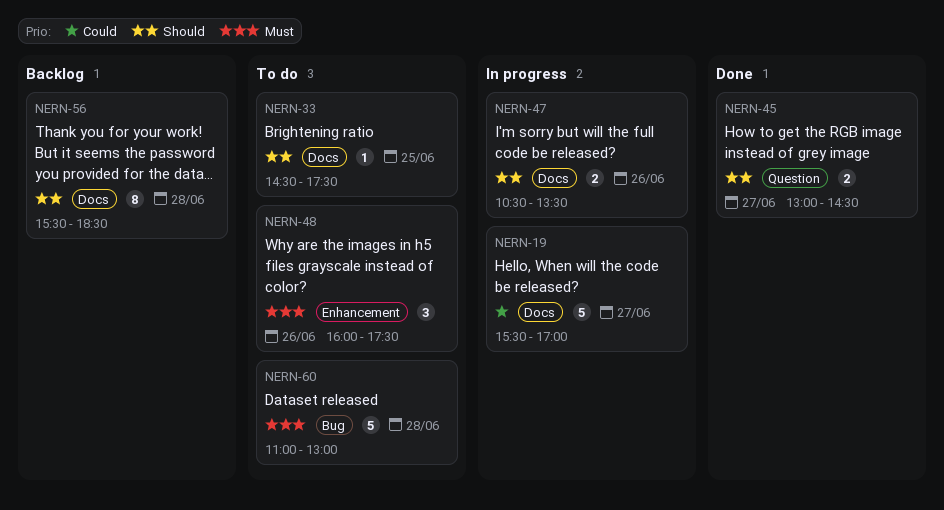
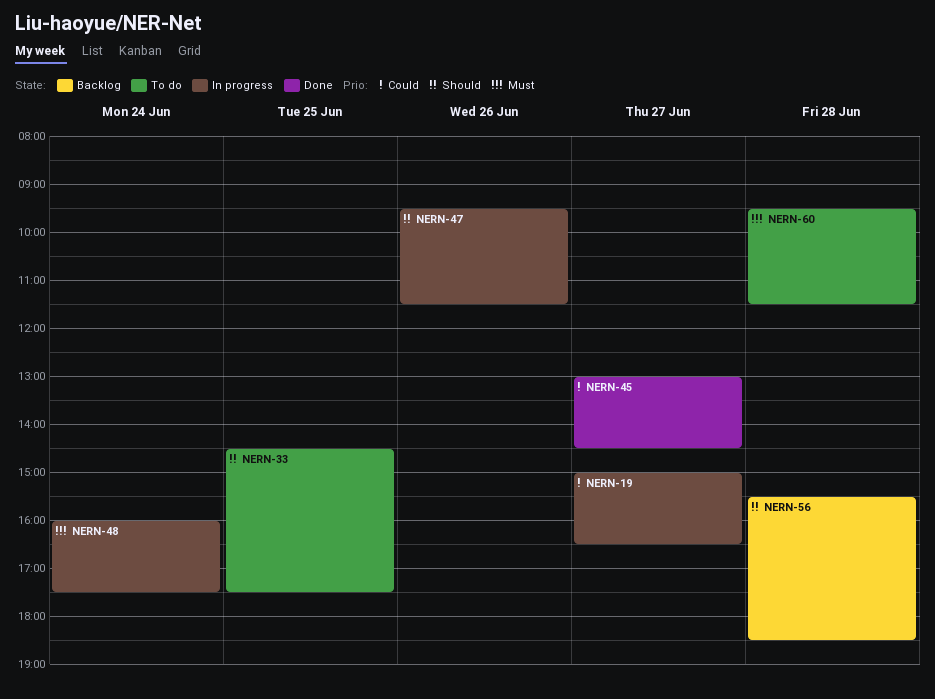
NERN-19, begins: 15:30 -> 15:00
NERN-19, ends: 17:00 -> 16:30
NERN-45, priority: Should -> Could
NERN-47, begins: 10:30 -> 09:30
NERN-47, ends: 13:30 -> 11:30
NERN-48, status: To do -> In progress
NERN-48, day: Jun 26 -> Jun 24
NERN-60, begins: 11:00 -> 09:30
NERN-60, ends: 13:00 -> 11:30

